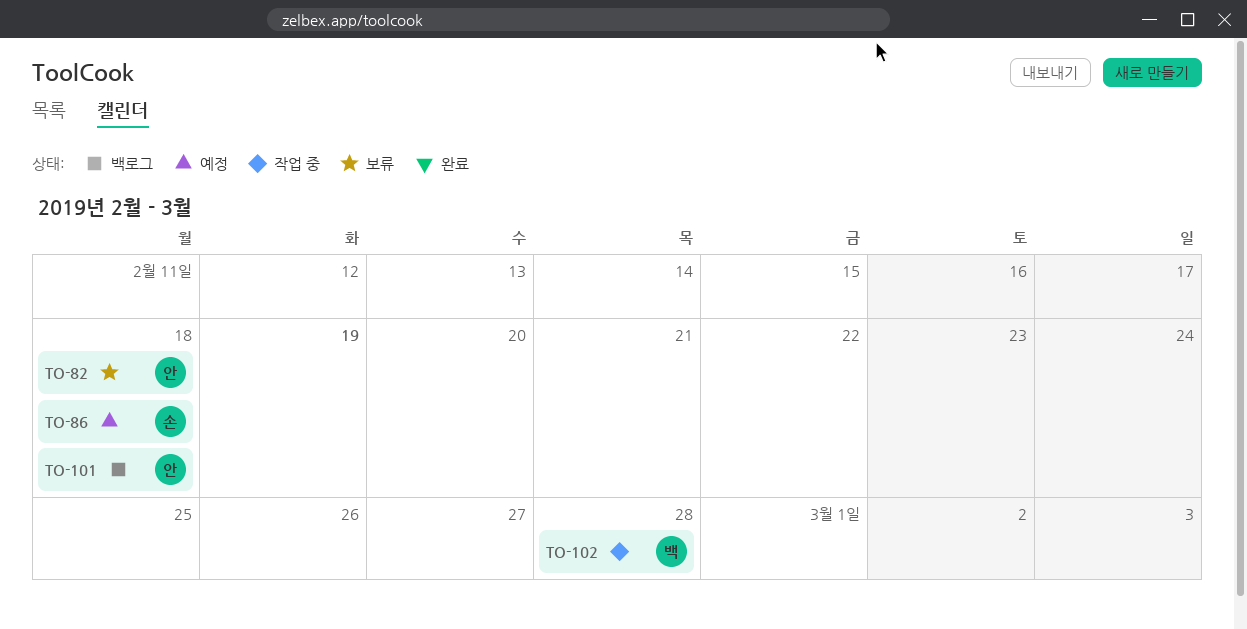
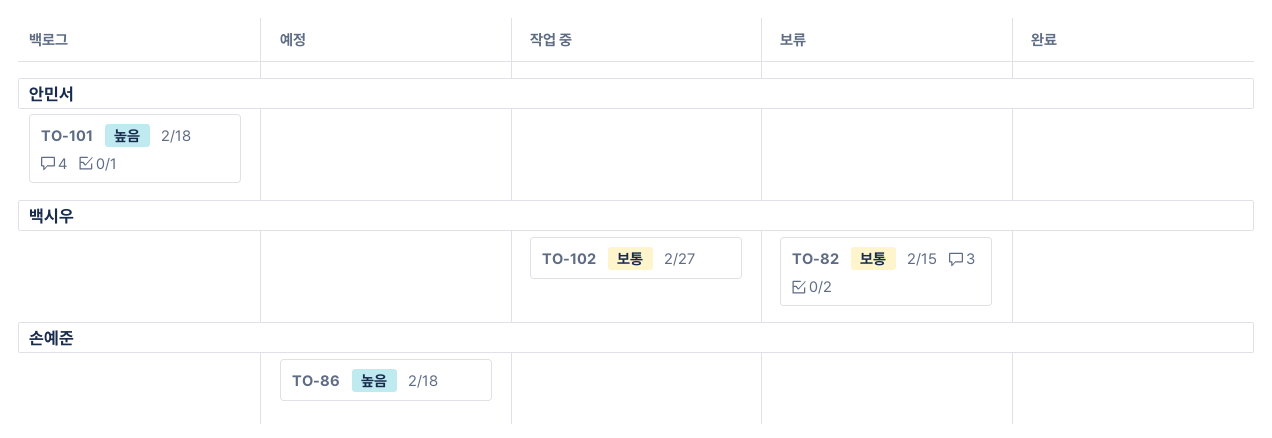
TO-82, owner: 안민서 -> 백시우
TO-82, due: Feb 18 -> Feb 15
TO-102, due: Feb 28 -> Feb 27

